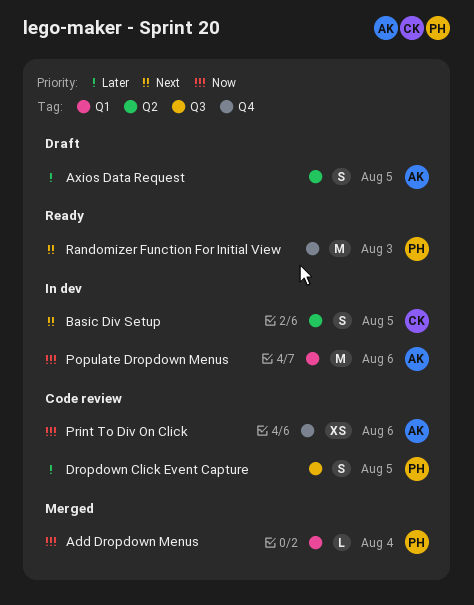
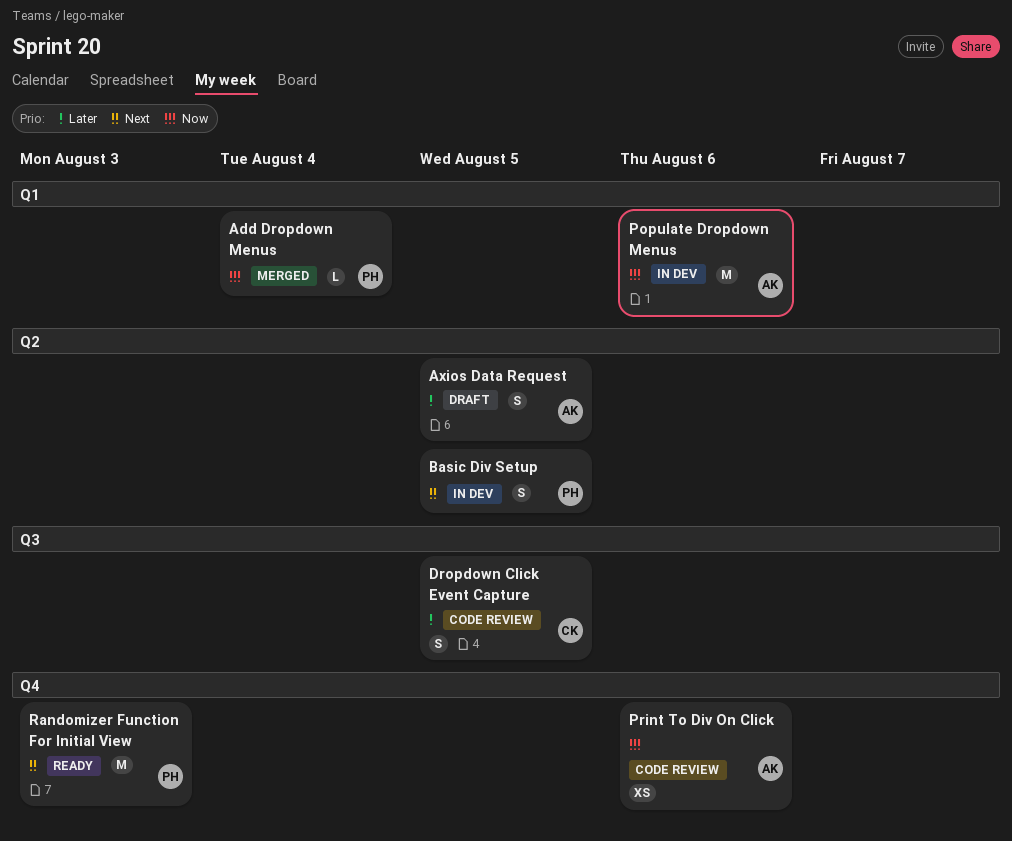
Basic Div Setup, owner: CK -> PH
Dropdown Click Event Capture, owner: PH -> CK

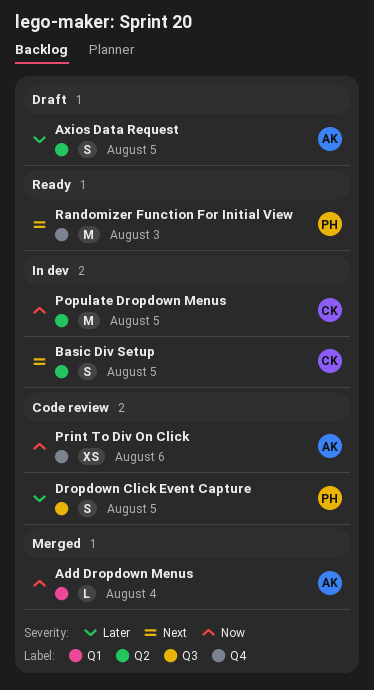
Add Dropdown Menus, owner: PH -> AK
Basic Div Setup, owner: PH -> CK
Dropdown Click Event Capture, owner: CK -> PH
Populate Dropdown Menus, owner: AK -> CK
Populate Dropdown Menus, label: Q1 -> Q2
Populate Dropdown Menus, due: Aug 6 -> Aug 5

